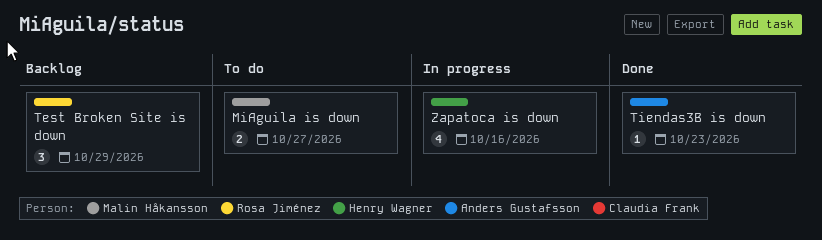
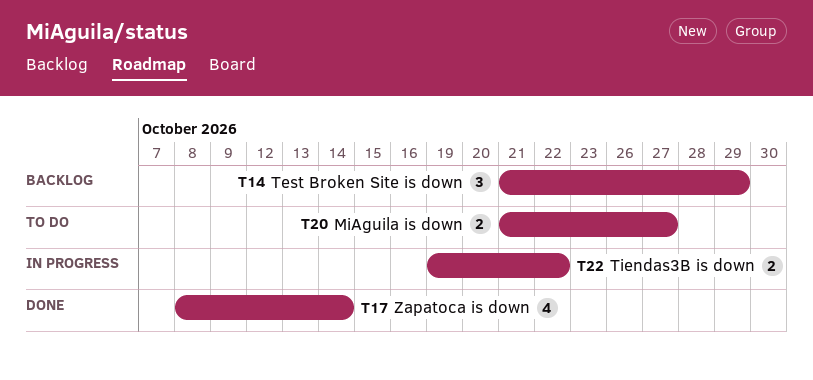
Tiendas3B is down, status: Done -> In progress
Tiendas3B is down, estimate: 1 -> 2
Tiendas3B is down, due: Oct 23 -> Oct 22
Zapatoca is down, status: In progress -> Done
Zapatoca is down, due: Oct 16 -> Oct 14

